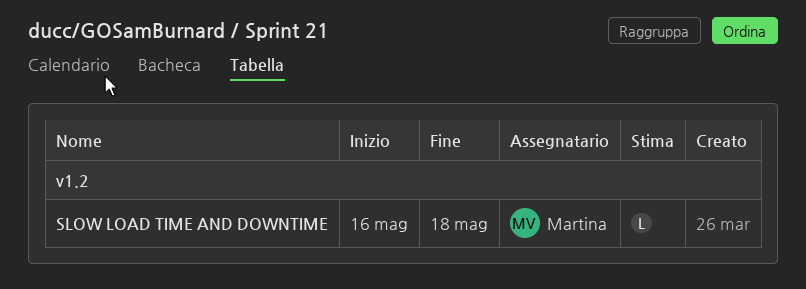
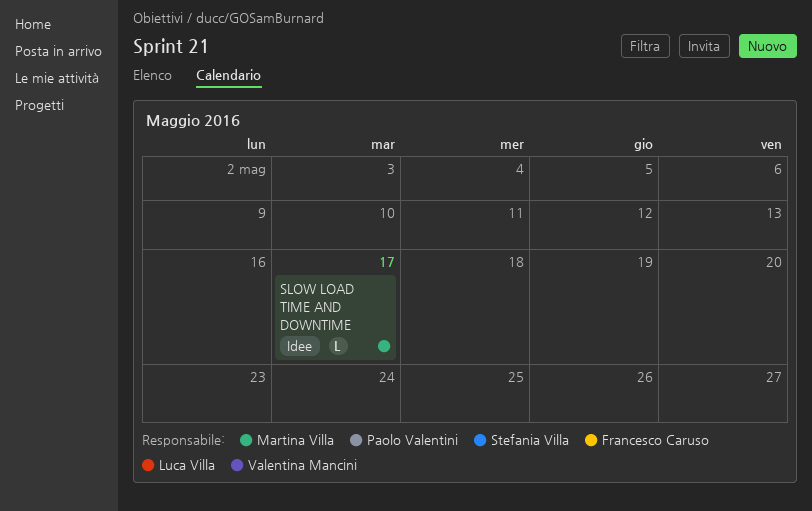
SLOW LOAD TIME AND DOWNTIME, due: May 18 -> May 17

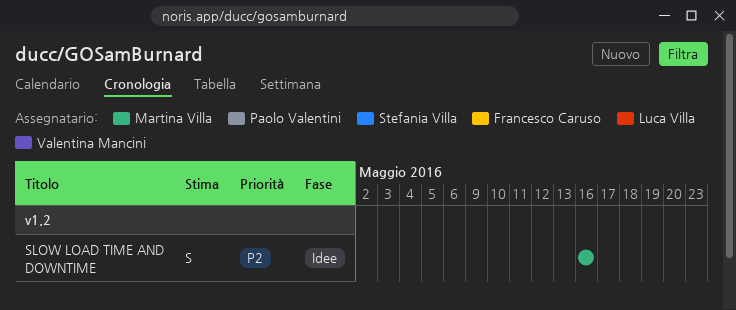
SLOW LOAD TIME AND DOWNTIME, estimate: L -> S
SLOW LOAD TIME AND DOWNTIME, due: May 17 -> May 16

